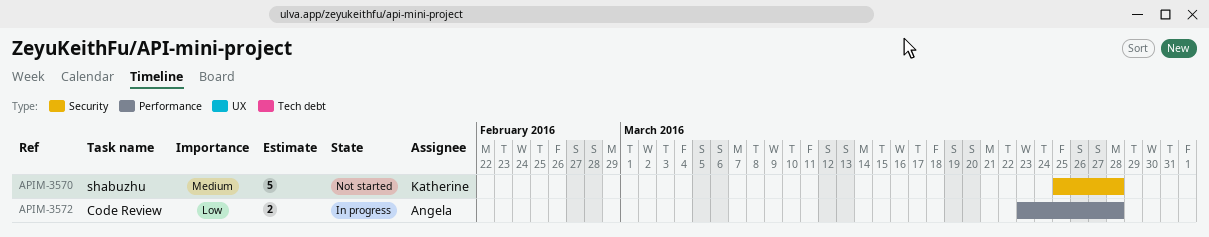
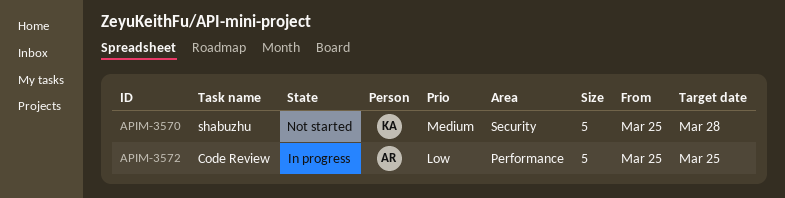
APIM-3572, estimate: 2 -> 5
APIM-3572, start: Mar 23 -> Mar 25
APIM-3572, due: Mar 28 -> Mar 25

